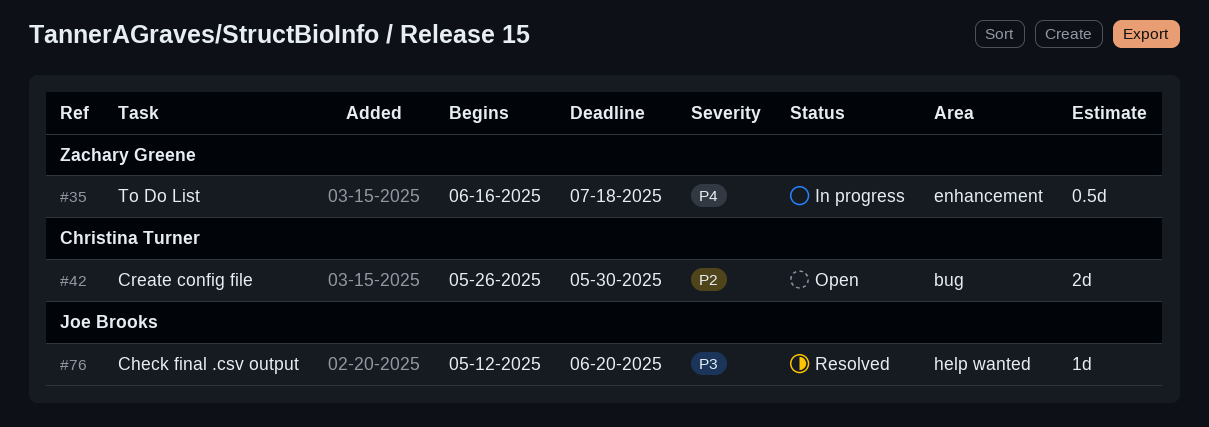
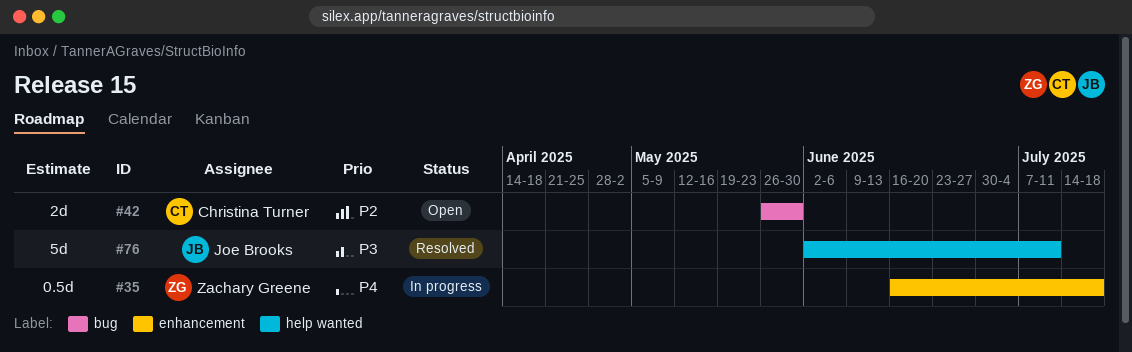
#76, estimate: 1d -> 5d
#76, start: May 12 -> Jun 2
#76, due: Jun 20 -> Jul 11

